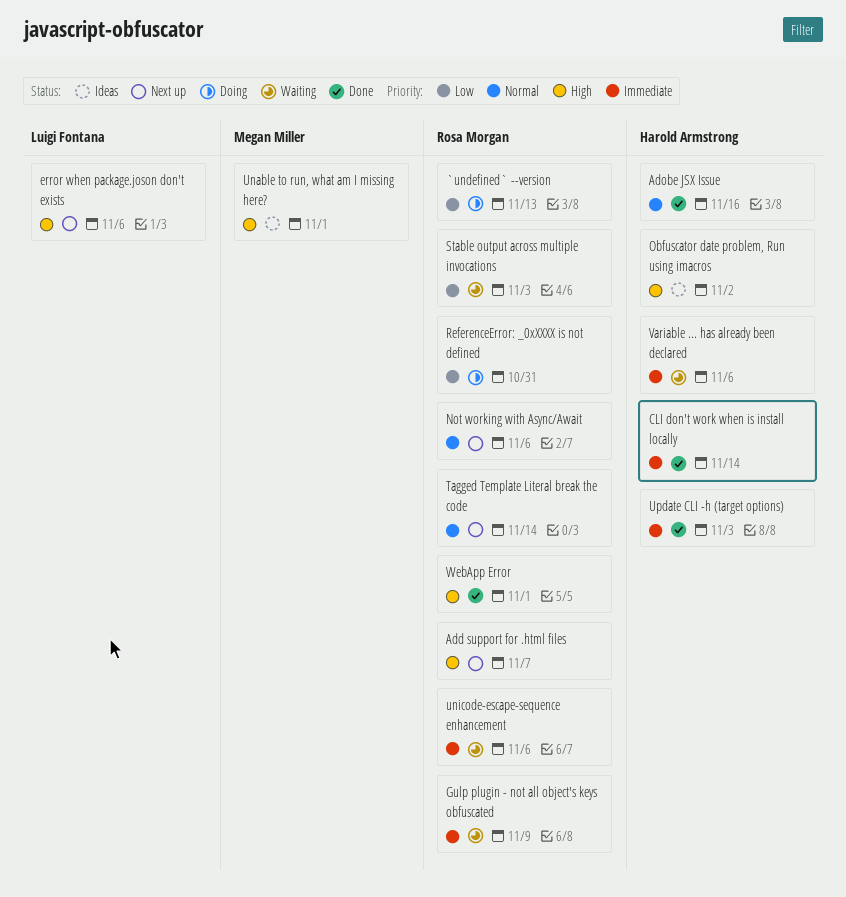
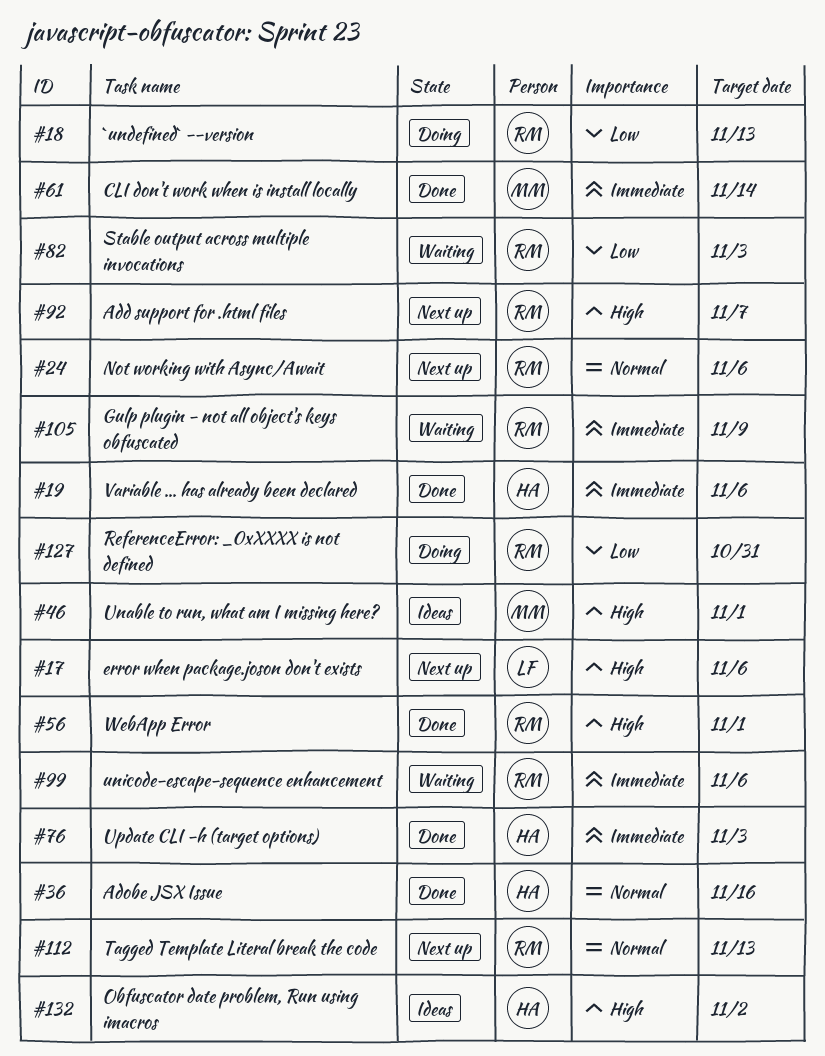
CLI don't work when is install locally, owner: Harold Armstrong -> Megan Miller
Tagged Template Literal break the code, due: Nov 14 -> Nov 13
Variable ... has already been declared, status: Waiting -> Done

